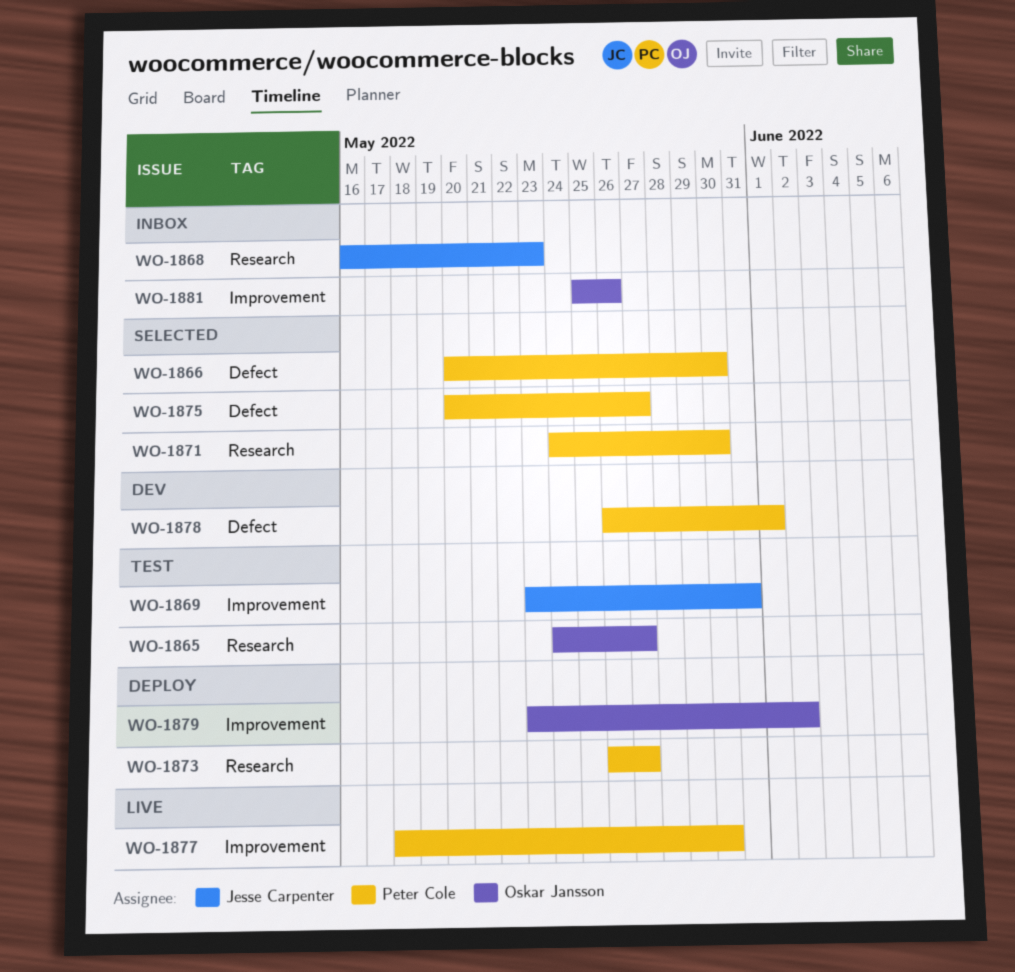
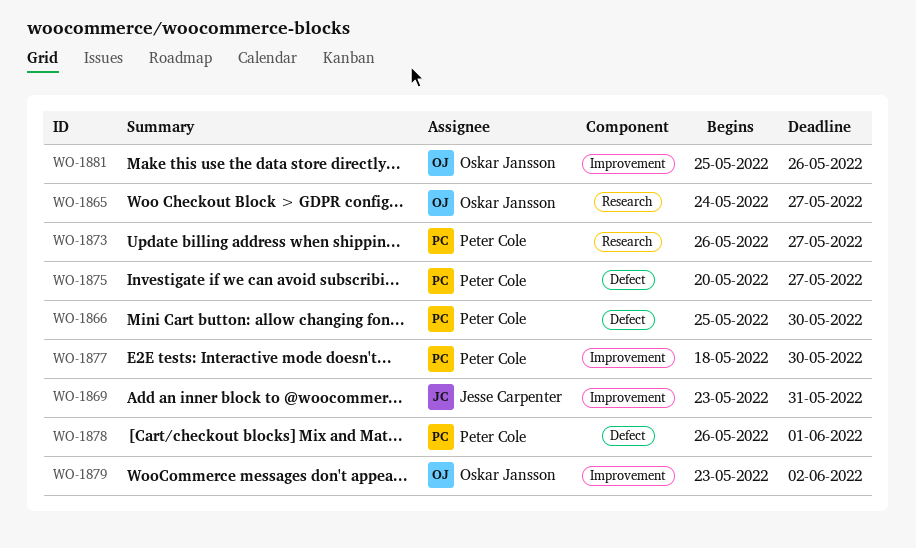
WO-1866, start: May 20 -> May 25
WO-1868: present -> none
WO-1871: present -> none

